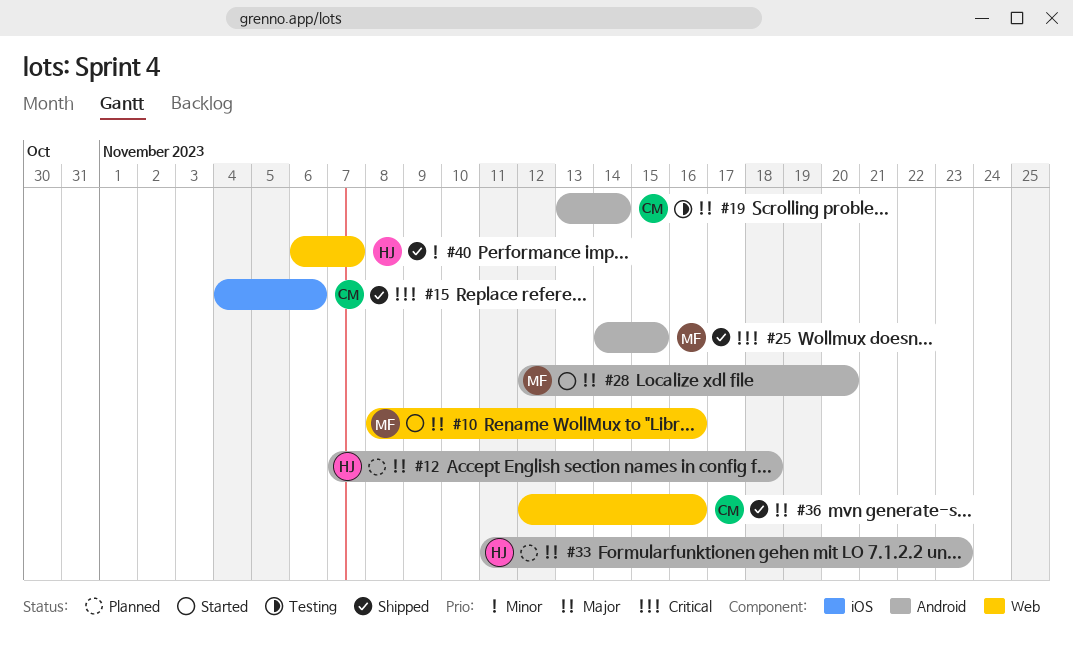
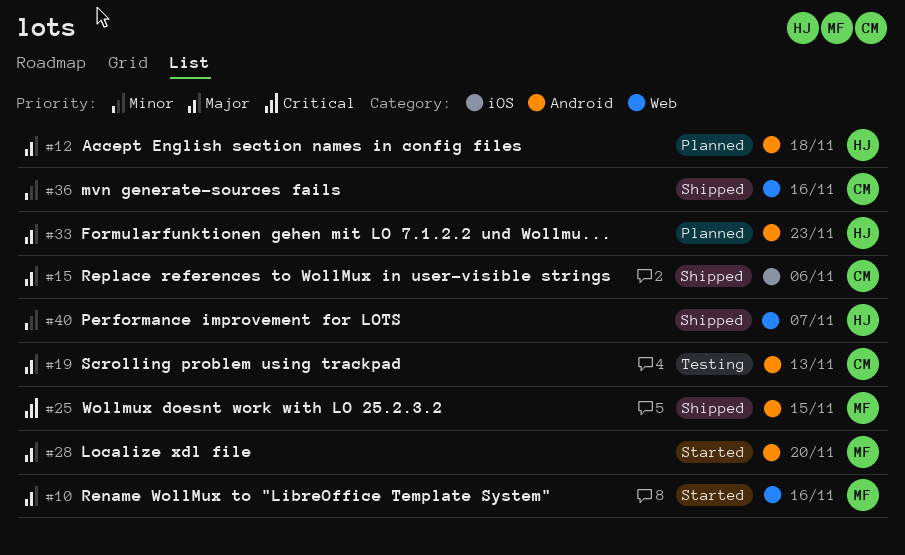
#15, priority: Critical -> Major
#19, due: Nov 14 -> Nov 13
#36, priority: Major -> Minor

